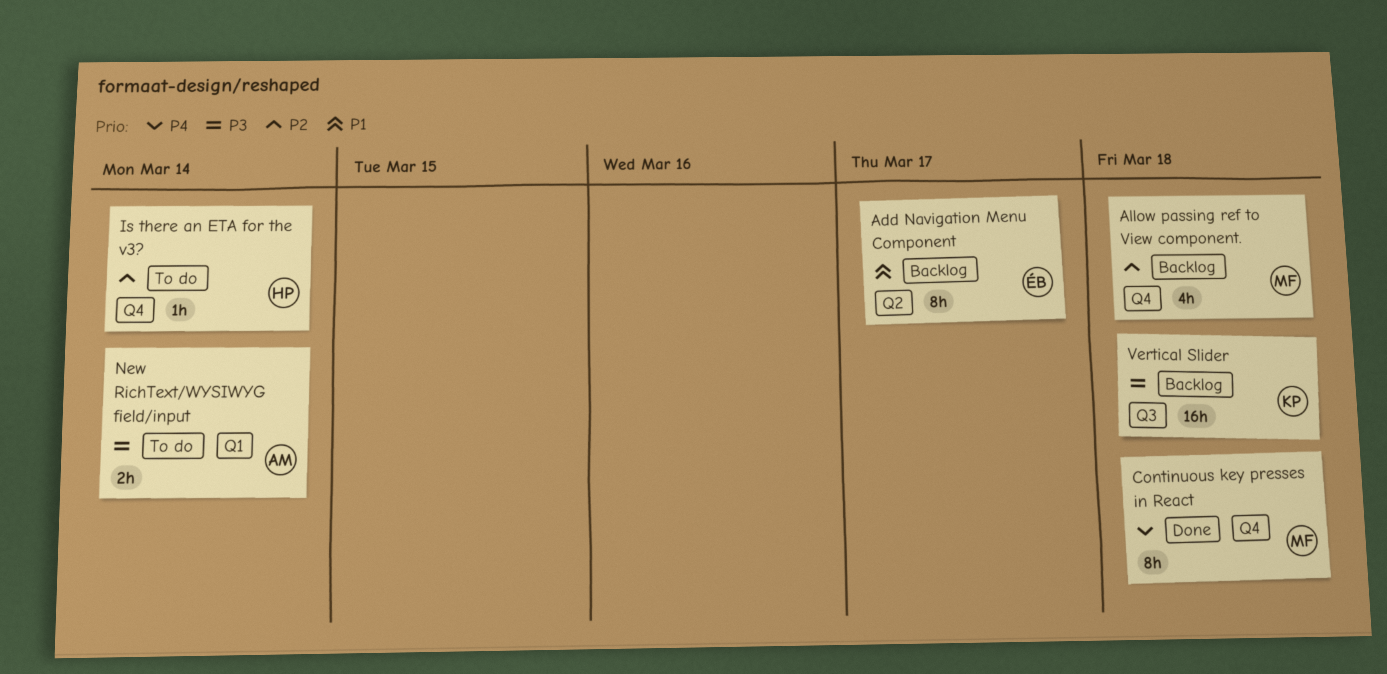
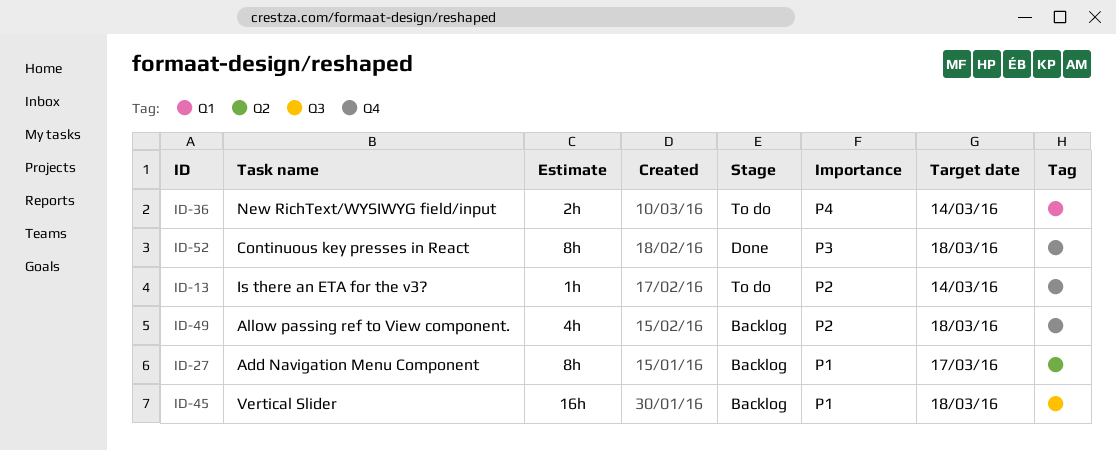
Continuous key presses in React, priority: P4 -> P3
New RichText/WYSIWYG field/input, priority: P3 -> P4
Vertical Slider, priority: P3 -> P1

